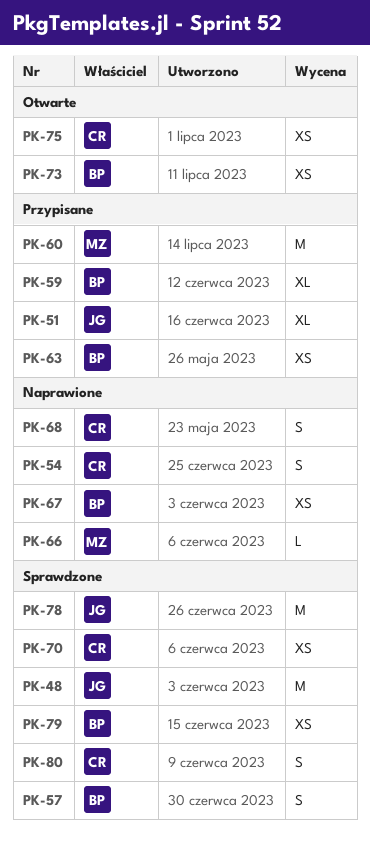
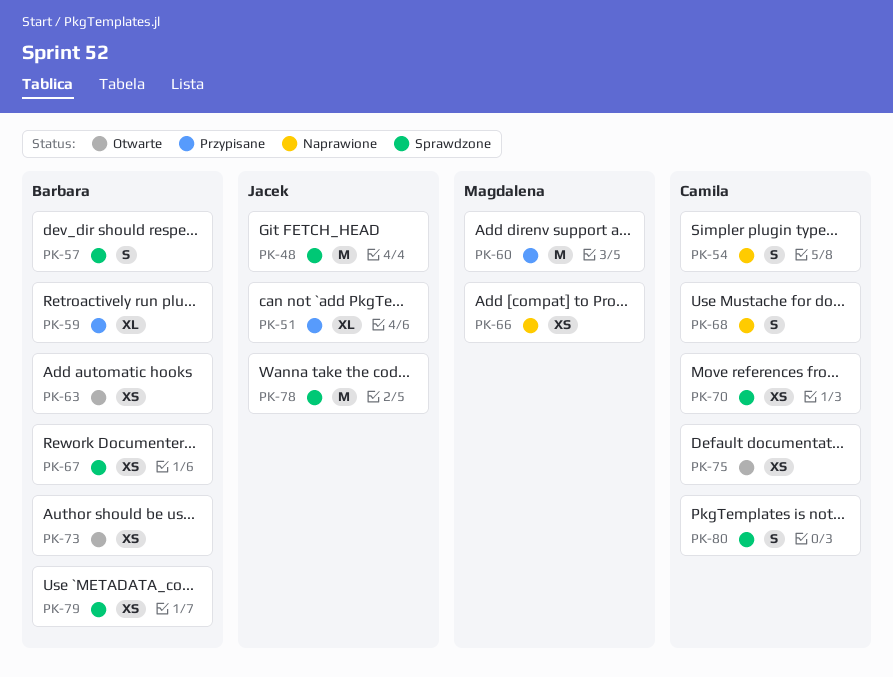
PK-63, status: Przypisane -> Otwarte
PK-66, estimate: L -> XS
PK-67, status: Naprawione -> Sprawdzone

